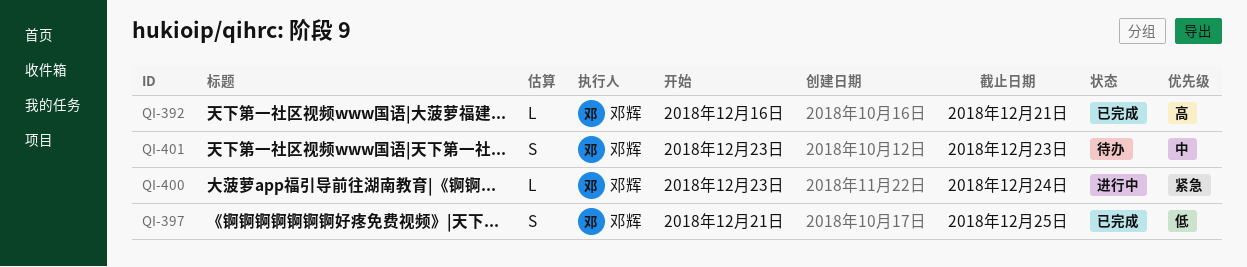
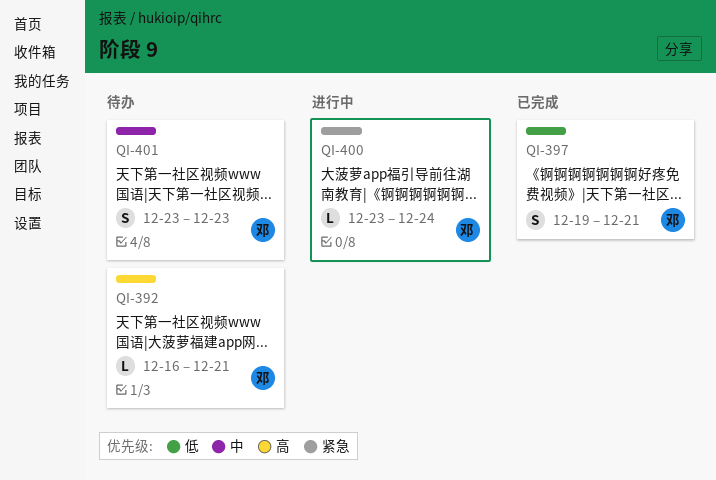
QI-392, status: 已完成 -> 待办
QI-397, start: Dec 21 -> Dec 19
QI-397, due: Dec 25 -> Dec 21

